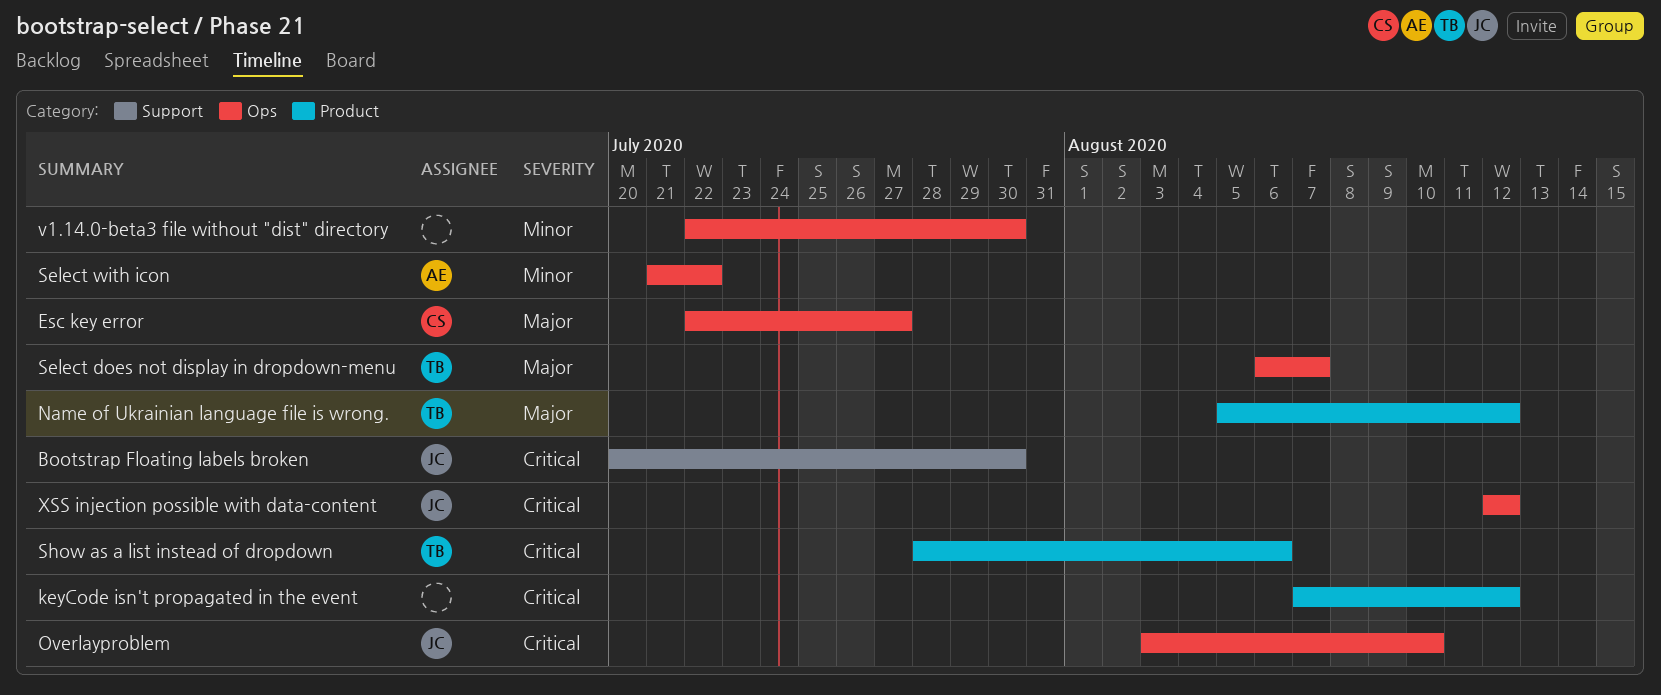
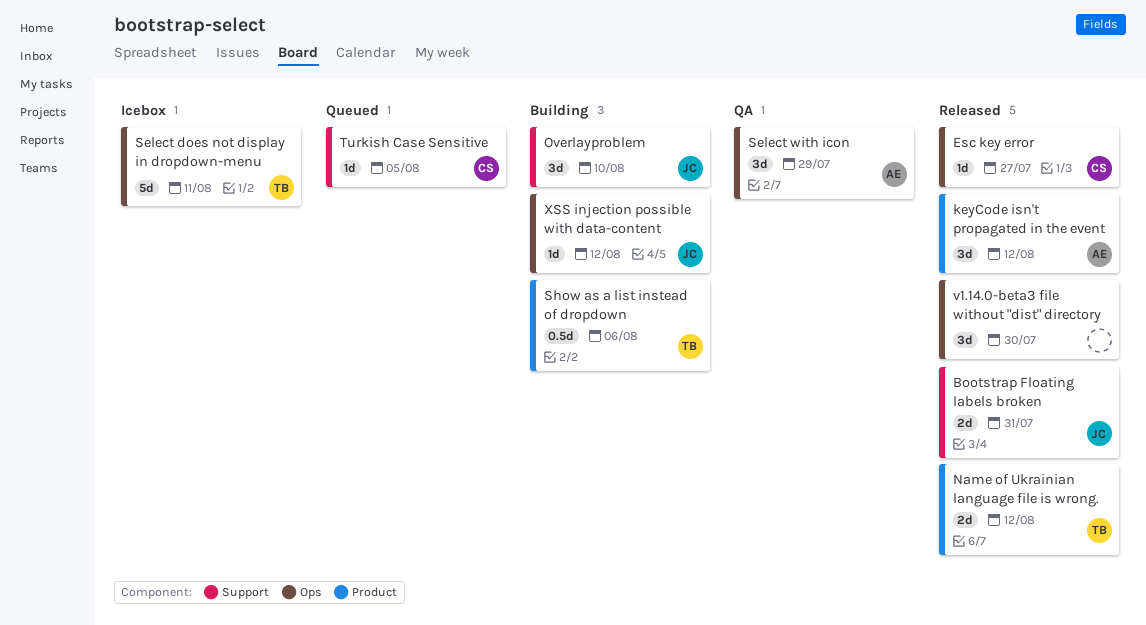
Bootstrap Floating labels broken, due: Jul 30 -> Jul 31
keyCode isn't propagated in the event, owner: none -> AE
Overlayproblem, label: Ops -> Support
Select does not display in dropdown-menu, due: Aug 7 -> Aug 11
Select with icon, due: Jul 22 -> Jul 29
Turkish Case Sensitive: none -> present

